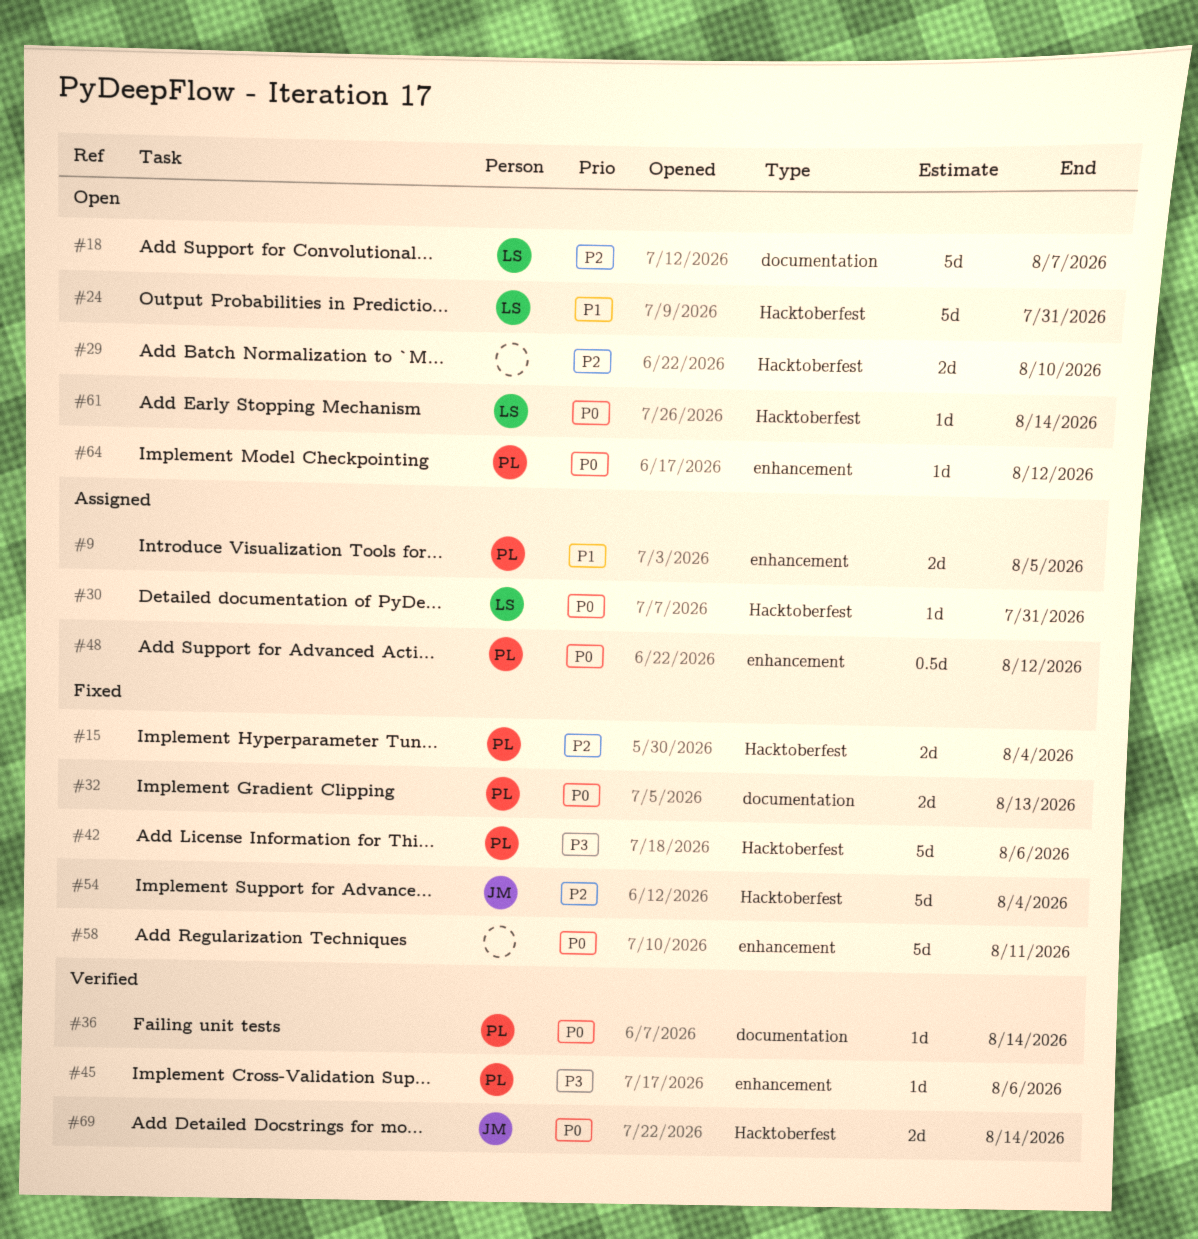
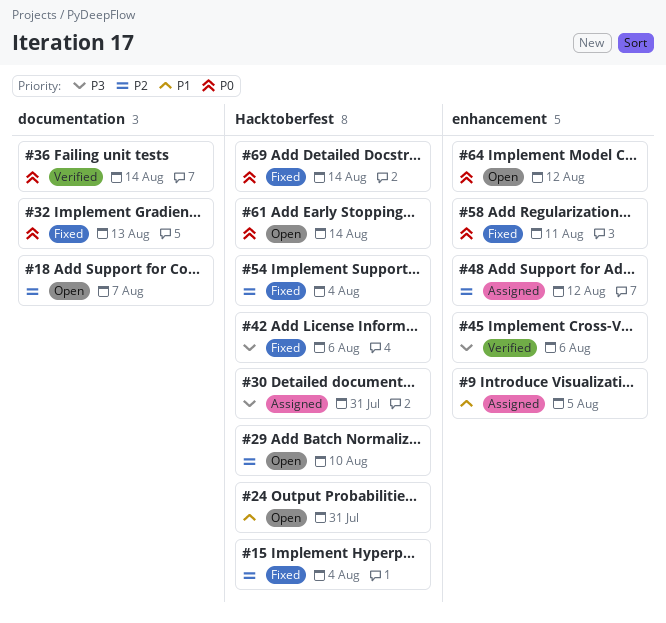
#30, priority: P0 -> P3
#48, priority: P0 -> P2
#69, status: Verified -> Fixed

